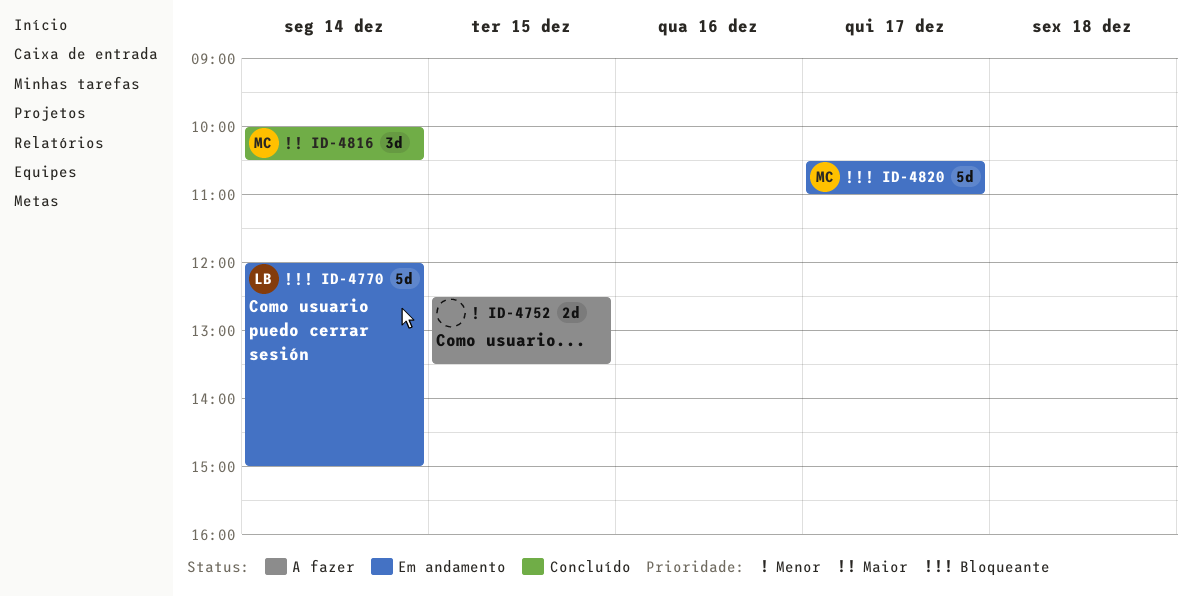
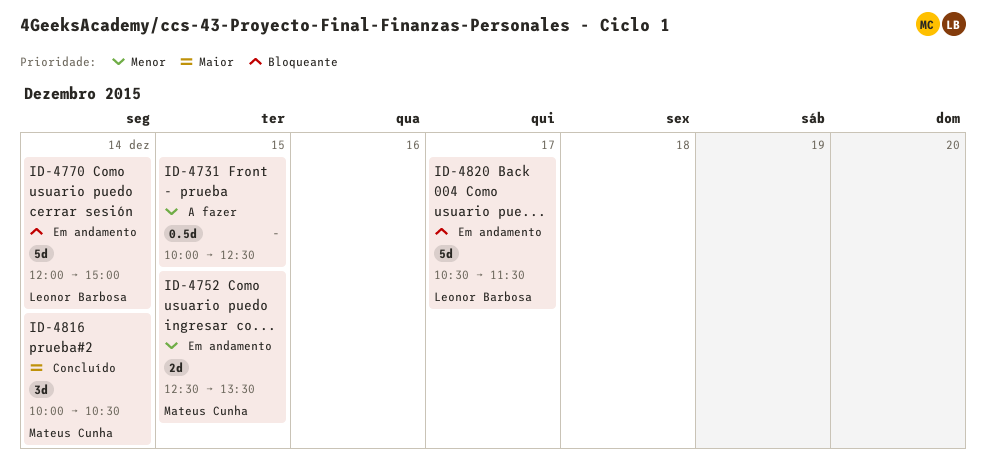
ID-4731: none -> present
ID-4752, status: A fazer -> Em andamento
ID-4752, owner: none -> Mateus Cunha
ID-4820, owner: Mateus Cunha -> Leonor Barbosa
ID-4820, ends: 11:00 -> 11:30

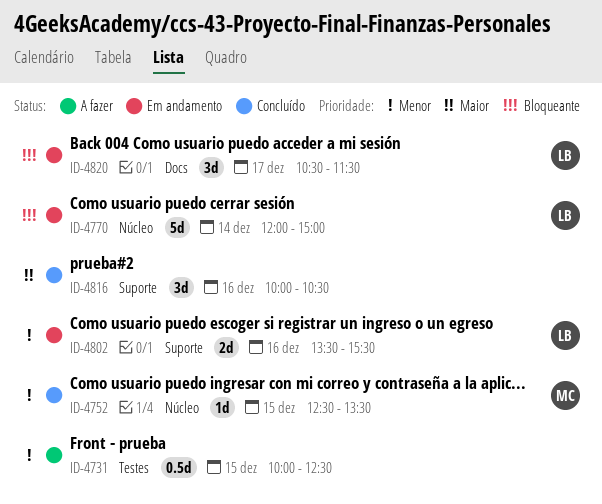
ID-4752, status: Em andamento -> Concluído
ID-4752, estimate: 2d -> 1d
ID-4802: none -> present
ID-4816, owner: Mateus Cunha -> none
ID-4816, day: Dec 14 -> Dec 16
ID-4820, estimate: 5d -> 3d

